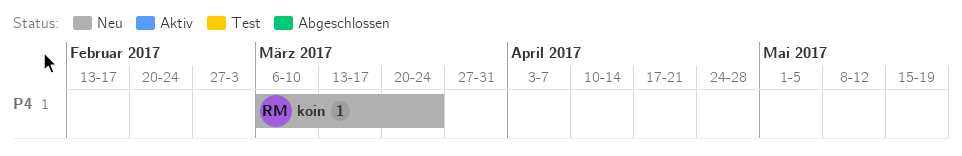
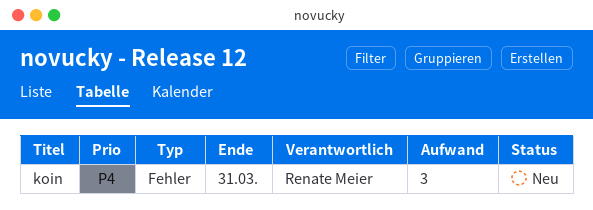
koin, estimate: 1 -> 3
koin, due: Mar 24 -> Mar 31

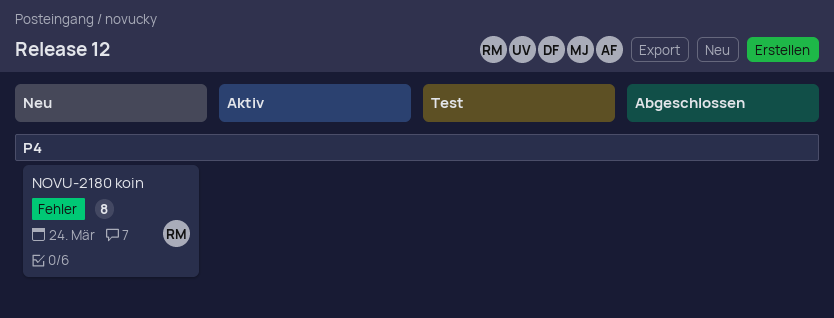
koin, estimate: 3 -> 8
koin, due: Mar 31 -> Mar 24

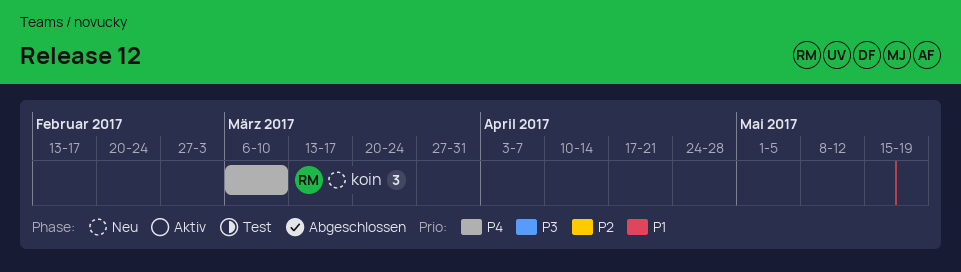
koin, estimate: 8 -> 3
koin, due: Mar 24 -> Mar 10

